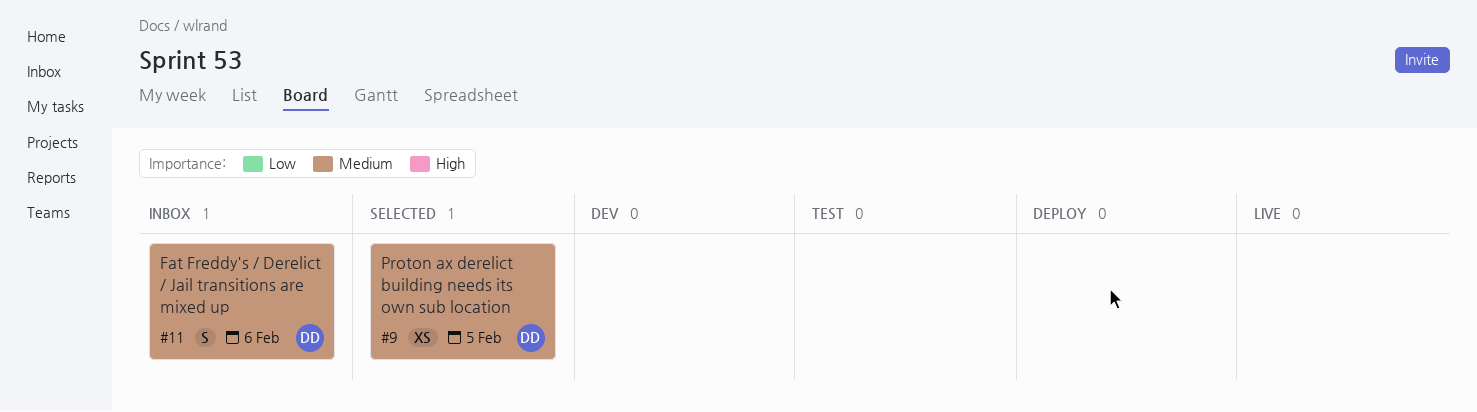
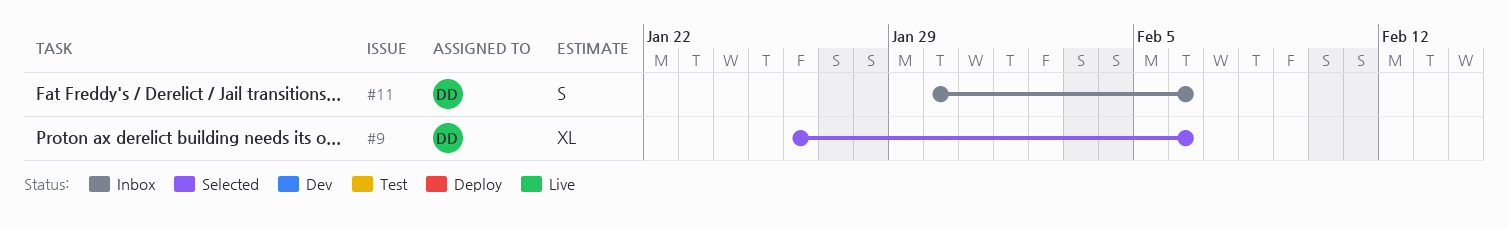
#9, estimate: XS -> XL
#9, due: Feb 5 -> Feb 6

